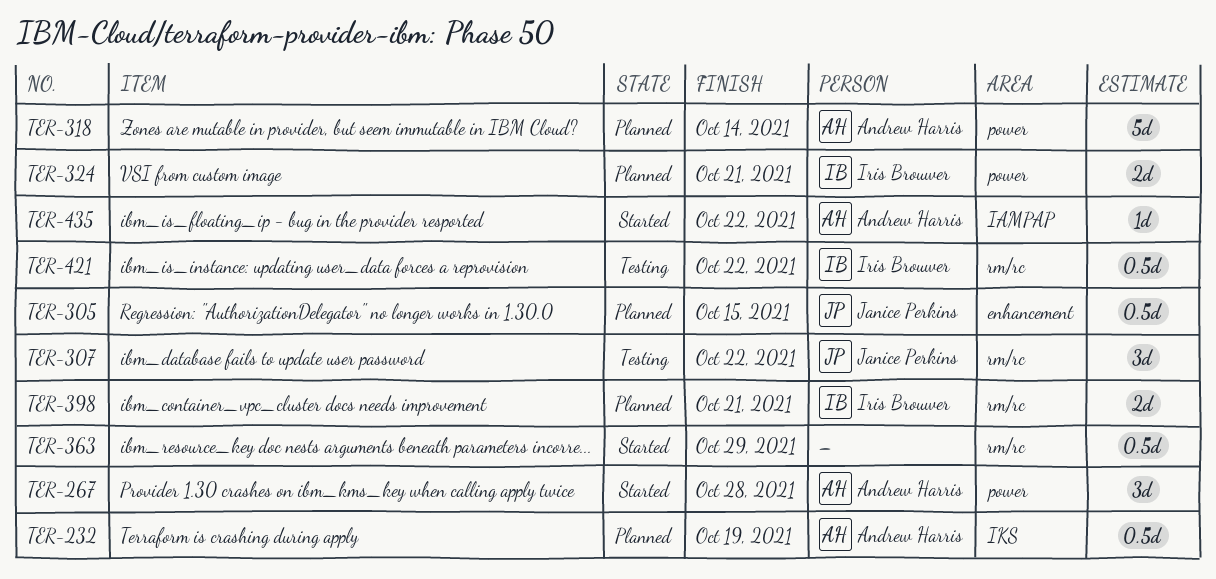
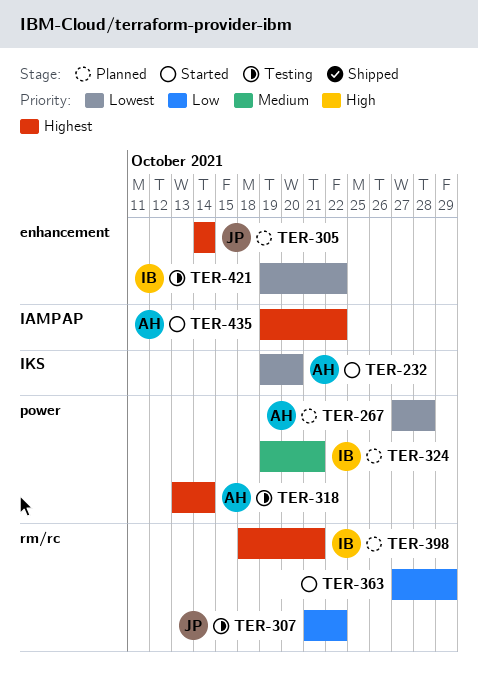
TER-232, status: Planned -> Started
TER-232, due: Oct 19 -> Oct 20
TER-267, status: Started -> Planned
TER-305, due: Oct 15 -> Oct 14
TER-318, status: Planned -> Testing
TER-421, label: rm/rc -> enhancement

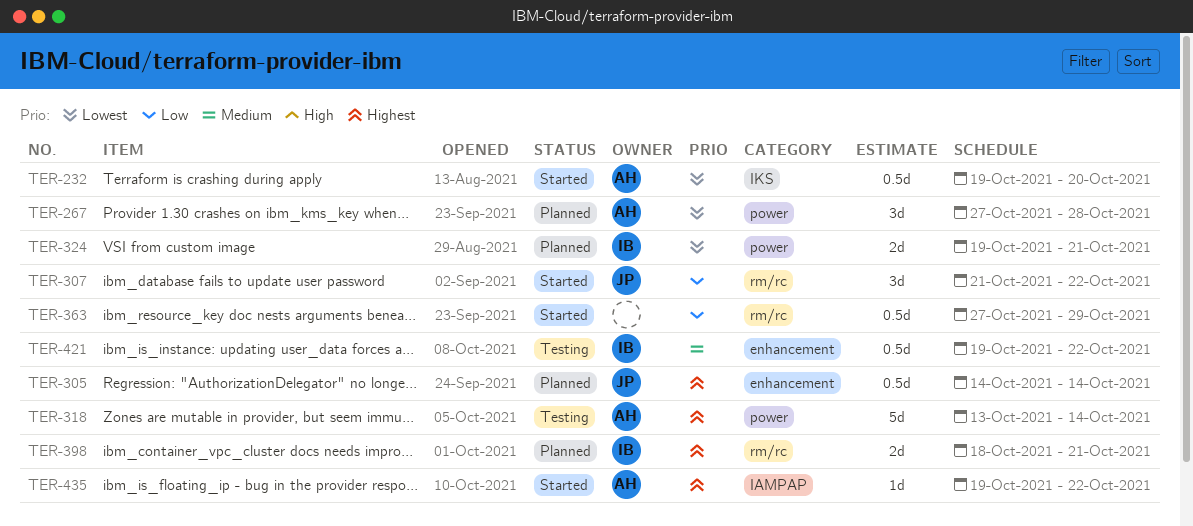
TER-307, status: Testing -> Started
TER-324, priority: Medium -> Lowest
TER-421, priority: Lowest -> Medium

